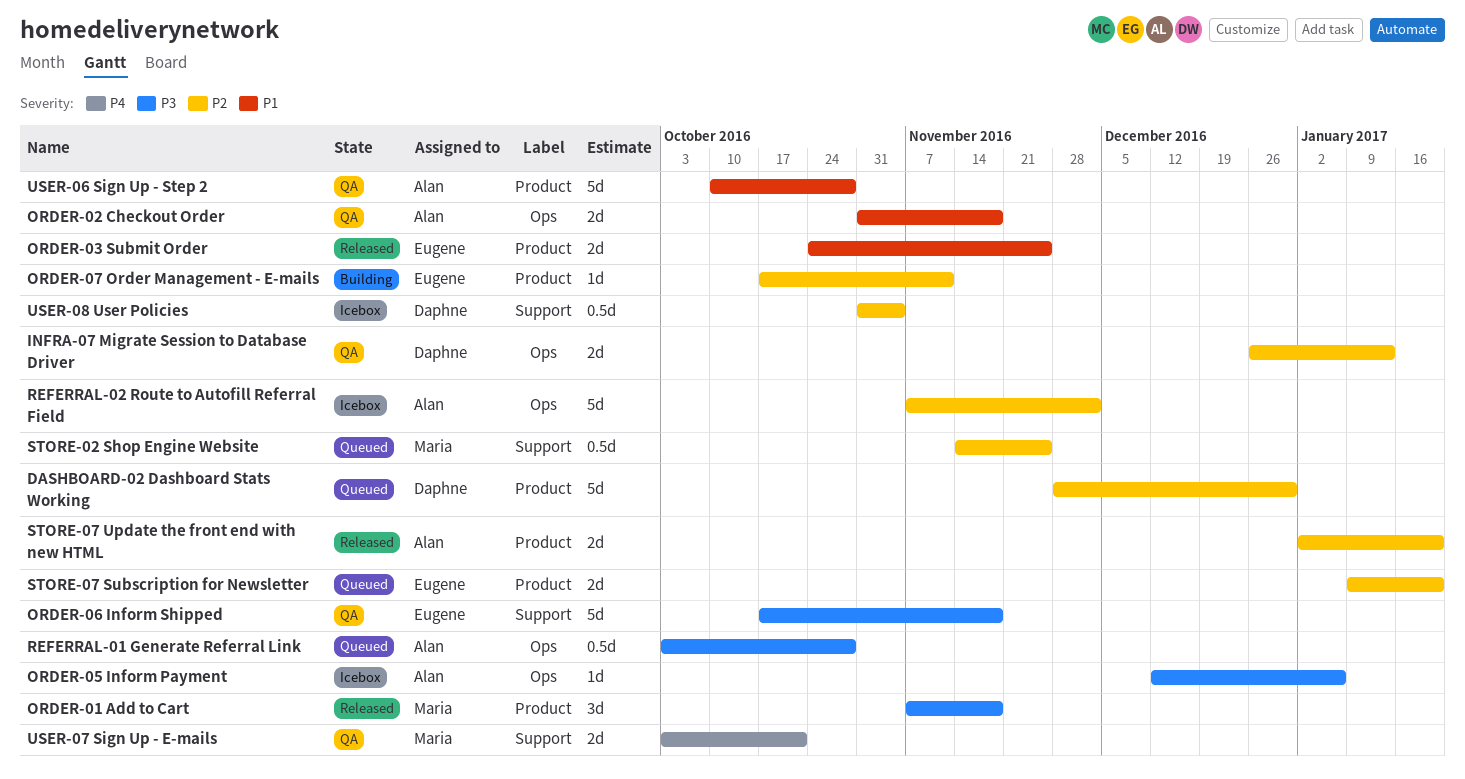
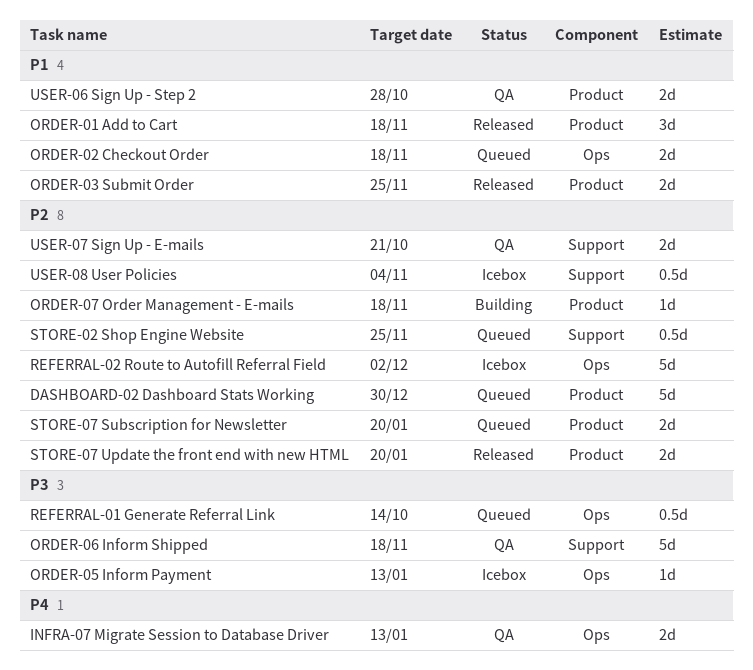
INFRA-07 Migrate Session to Database Driver, priority: P2 -> P4
ORDER-01 Add to Cart, priority: P3 -> P1
ORDER-02 Checkout Order, status: QA -> Queued
ORDER-05 Inform Payment, due: Jan 6 -> Jan 13
ORDER-07 Order Management - E-mails, due: Nov 11 -> Nov 18
REFERRAL-01 Generate Referral Link, due: Oct 28 -> Oct 14
USER-06 Sign Up - Step 2, estimate: 5d -> 2d
USER-07 Sign Up - E-mails, priority: P4 -> P2

